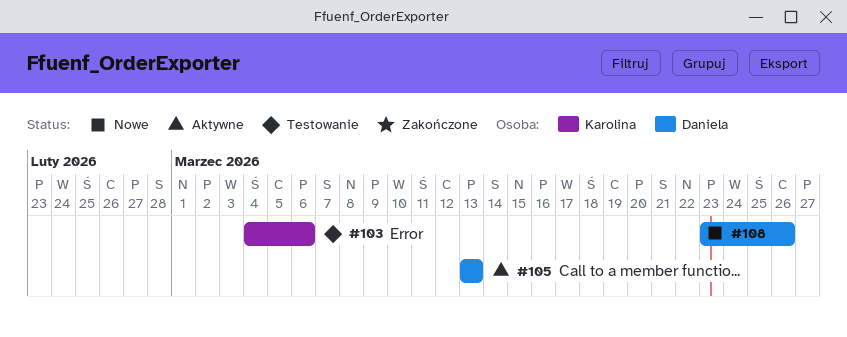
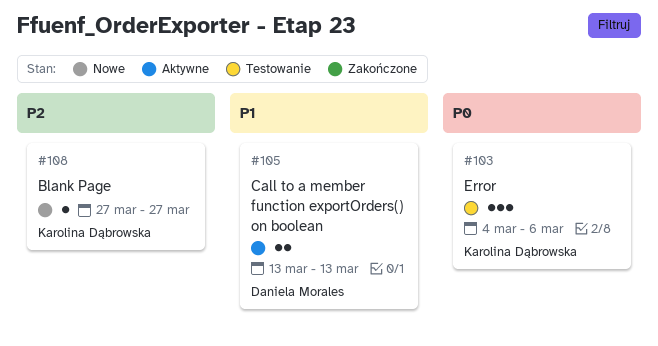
#108, owner: Daniela Morales -> Karolina Dąbrowska
#108, start: Mar 23 -> Mar 27
#108, due: Mar 26 -> Mar 27

